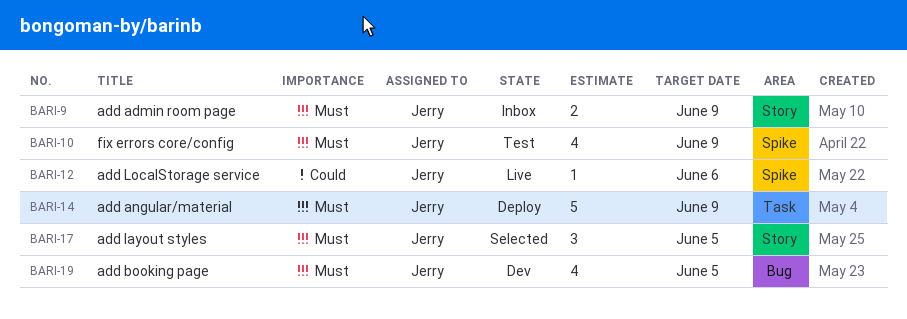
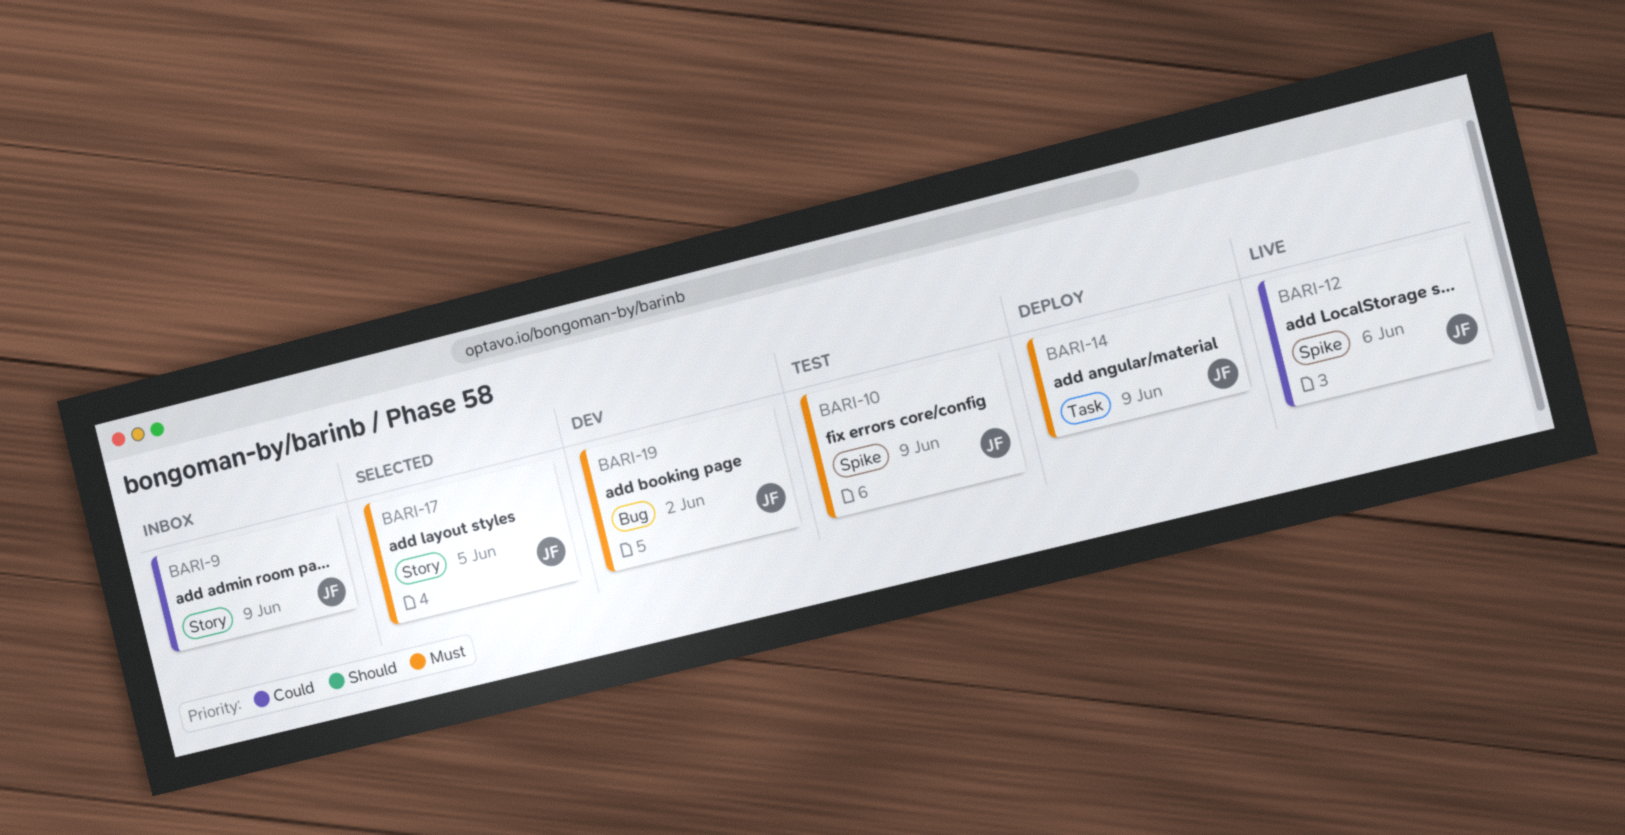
BARI-9, priority: Must -> Could
BARI-19, due: Jun 5 -> Jun 2

